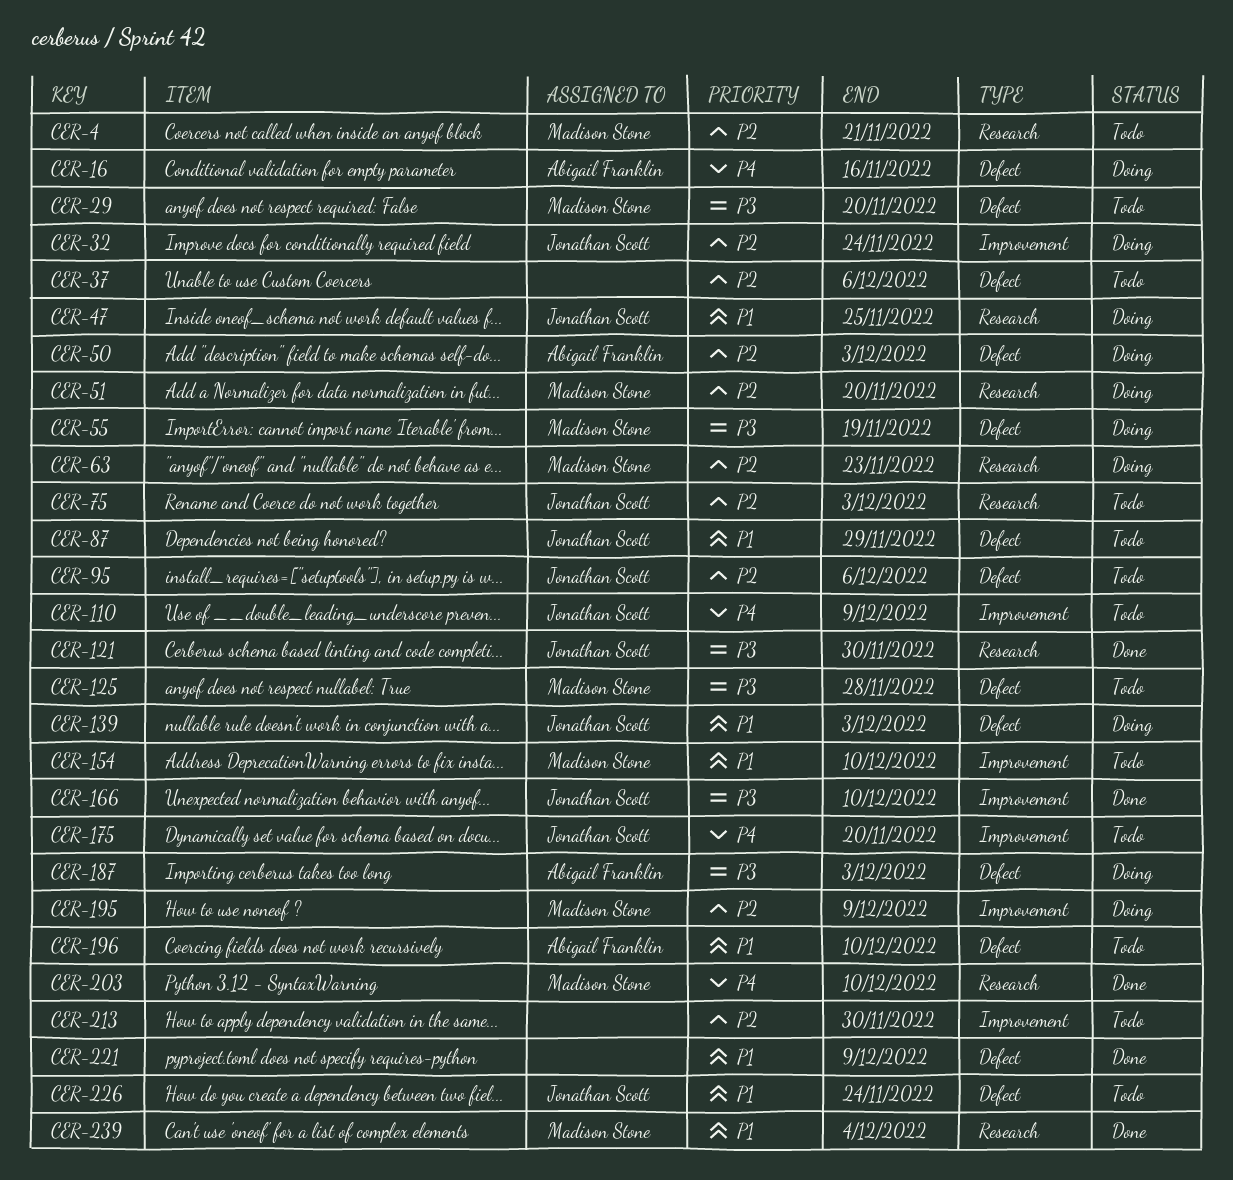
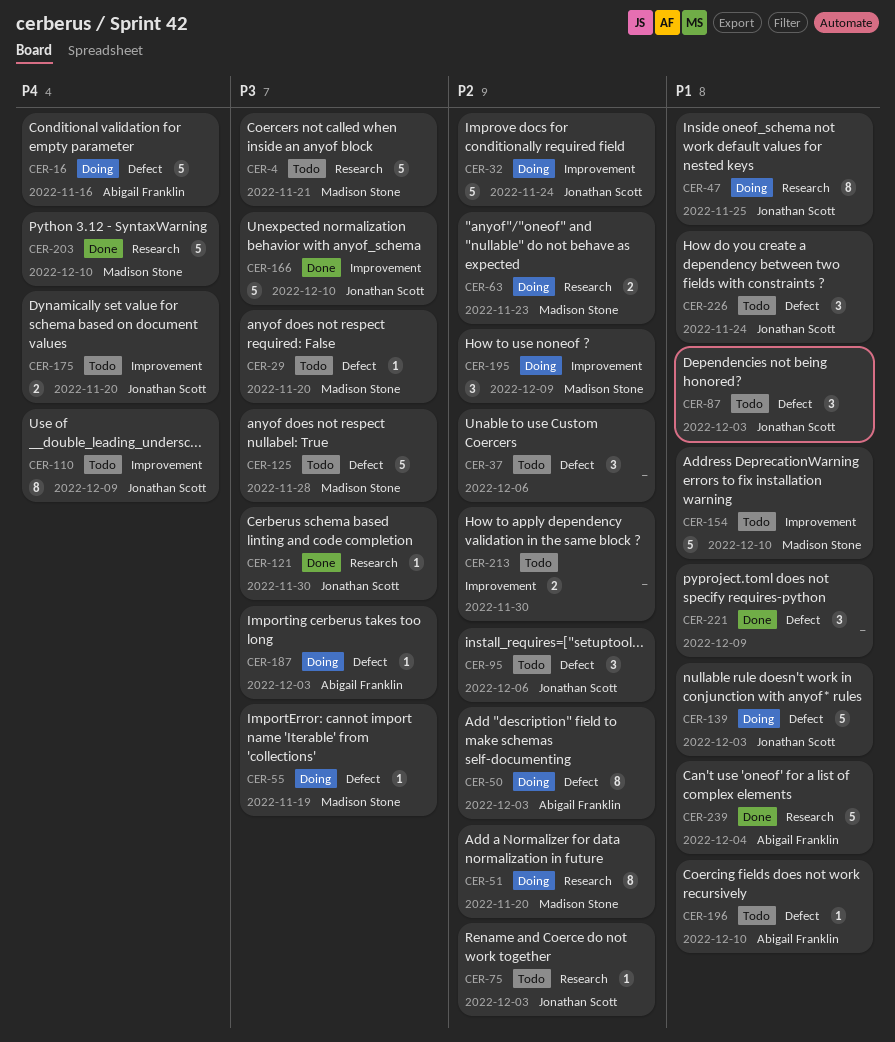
CER-4, priority: P2 -> P3
CER-87, due: Nov 29 -> Dec 3
CER-239, owner: Madison Stone -> Abigail Franklin

